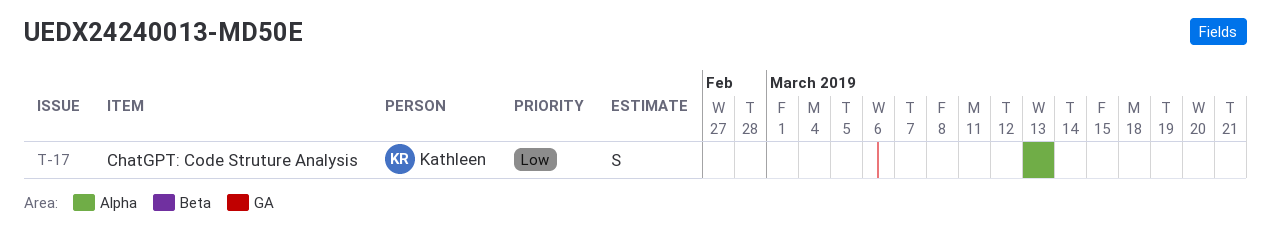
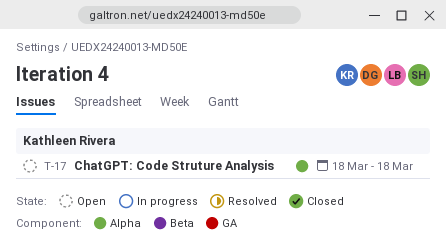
T-17, start: Mar 13 -> Mar 18
T-17, due: Mar 13 -> Mar 18

